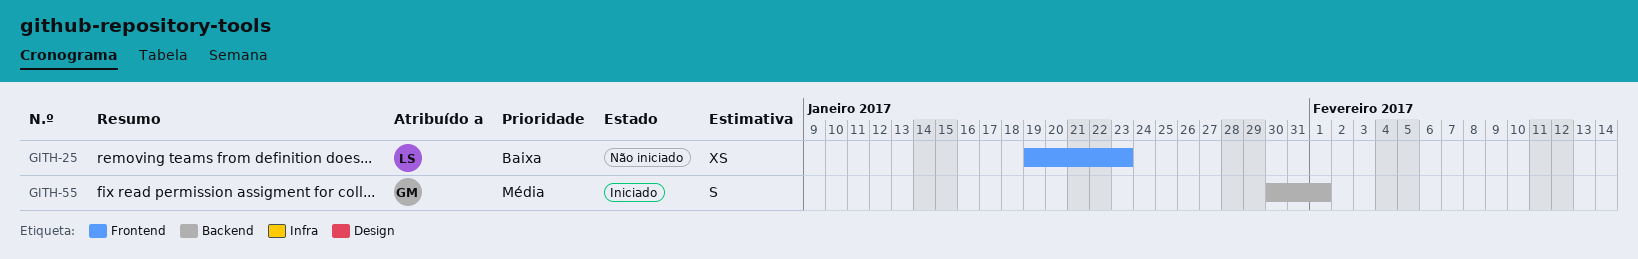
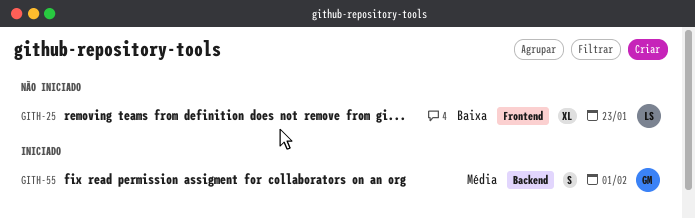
GITH-25, estimate: XS -> XL

